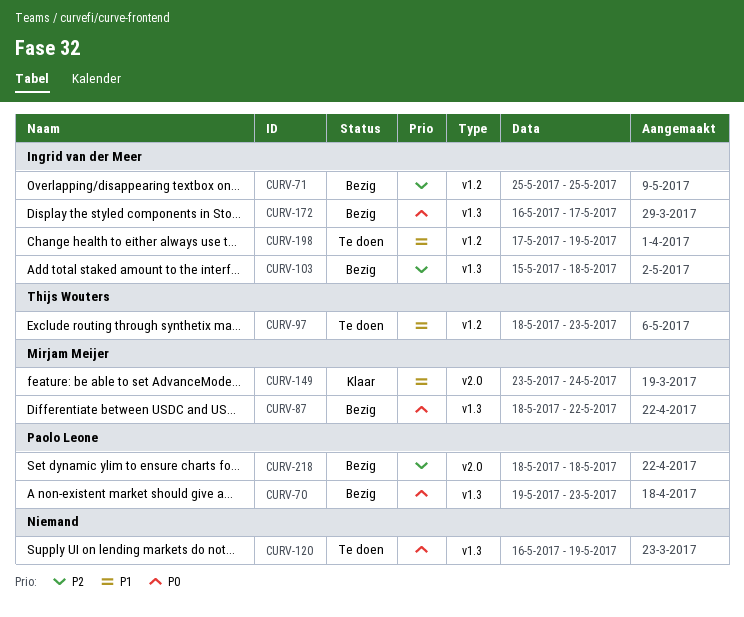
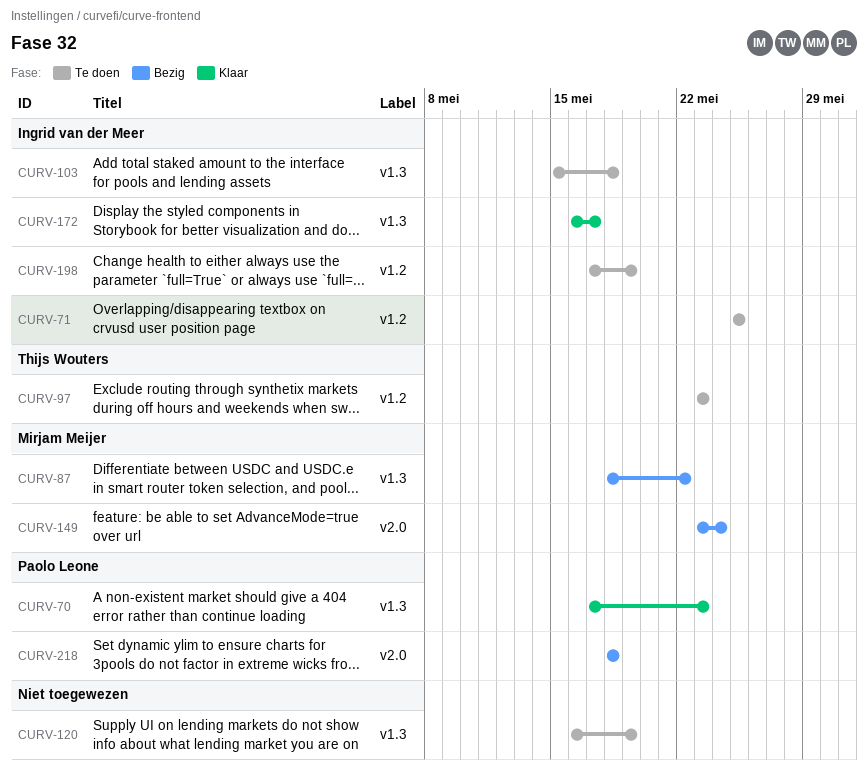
CURV-70, status: Bezig -> Klaar
CURV-70, start: May 19 -> May 17
CURV-71, status: Bezig -> Te doen
CURV-97, start: May 18 -> May 23
CURV-103, status: Bezig -> Te doen
CURV-149, status: Klaar -> Bezig
CURV-172, status: Bezig -> Klaar

